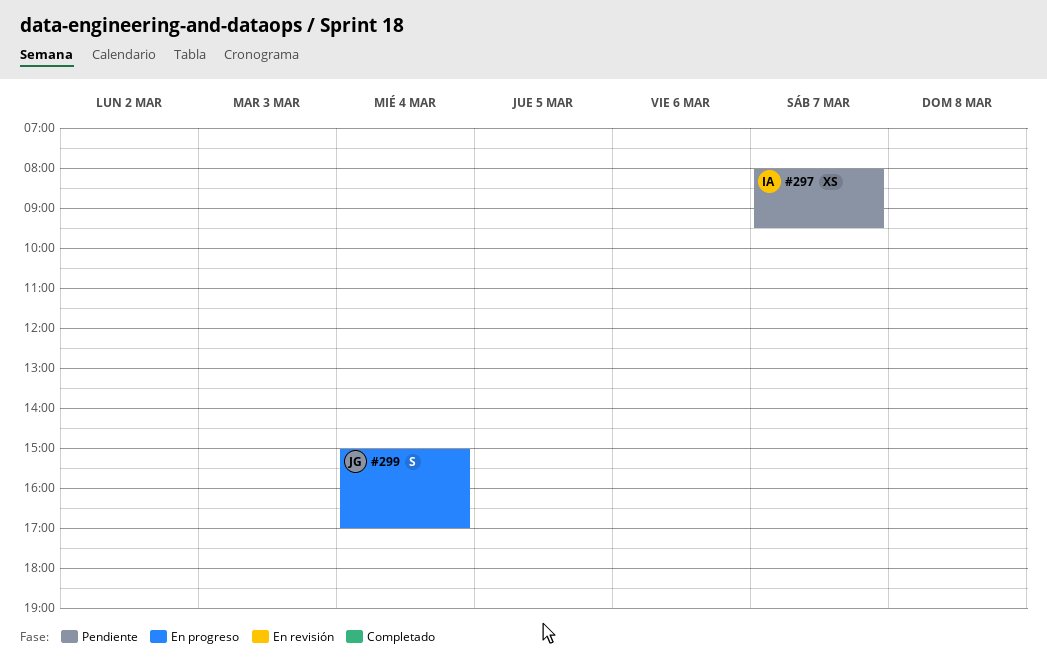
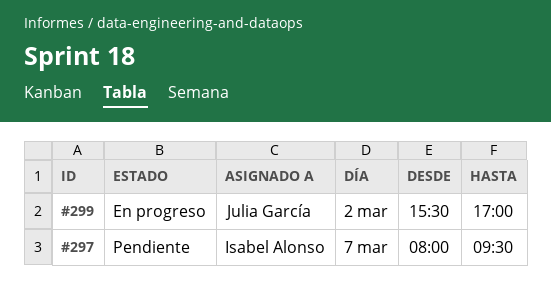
#299, day: Mar 4 -> Mar 2
#299, begins: 15:00 -> 15:30

